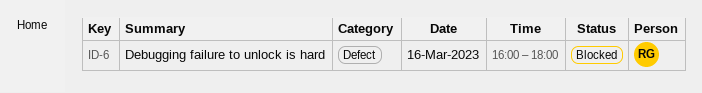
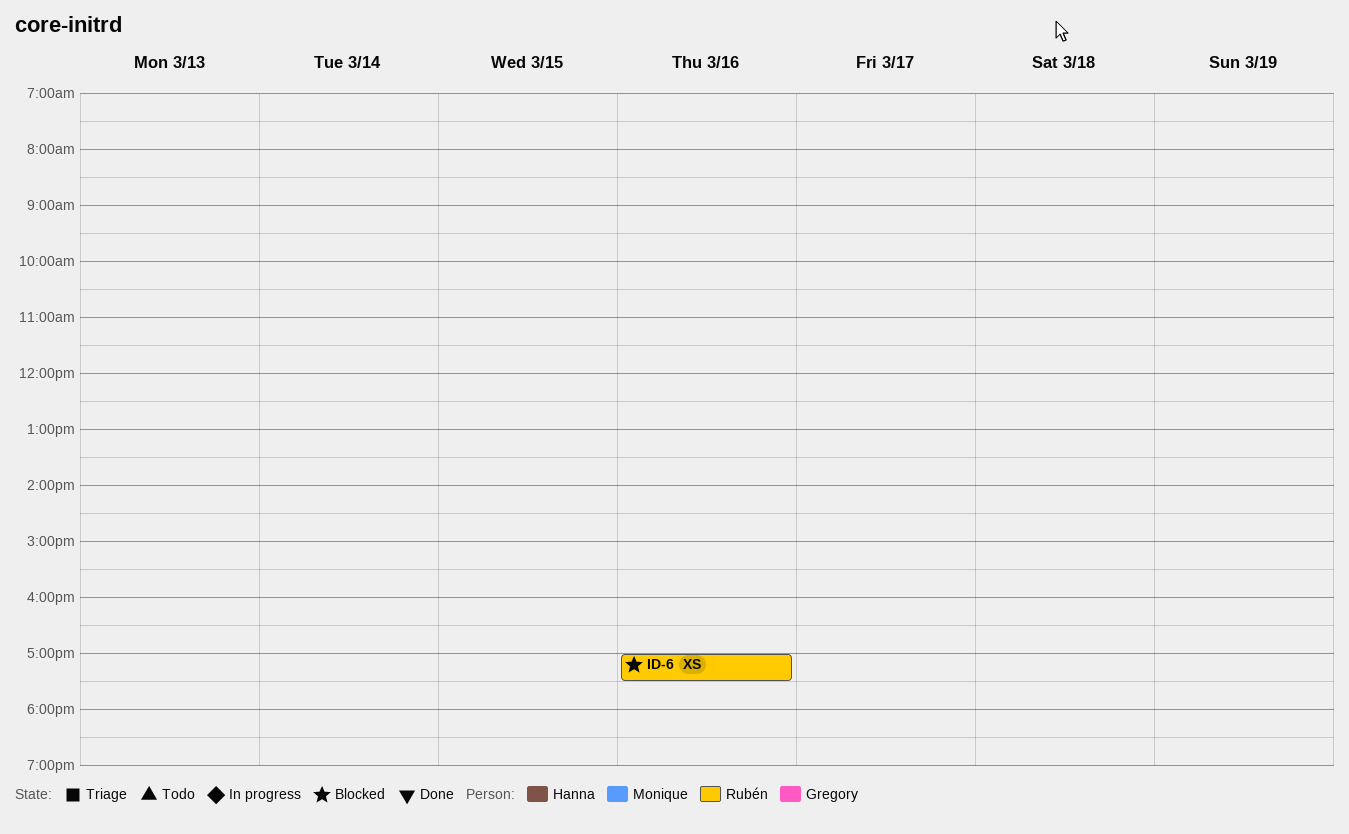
ID-6, begins: 16:00 -> 17:00
ID-6, ends: 18:00 -> 17:30

